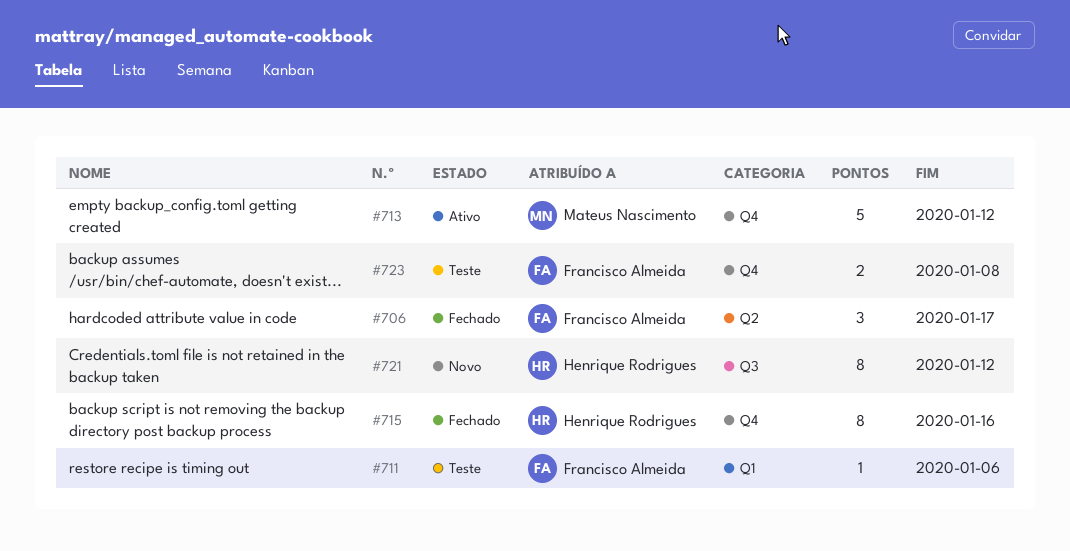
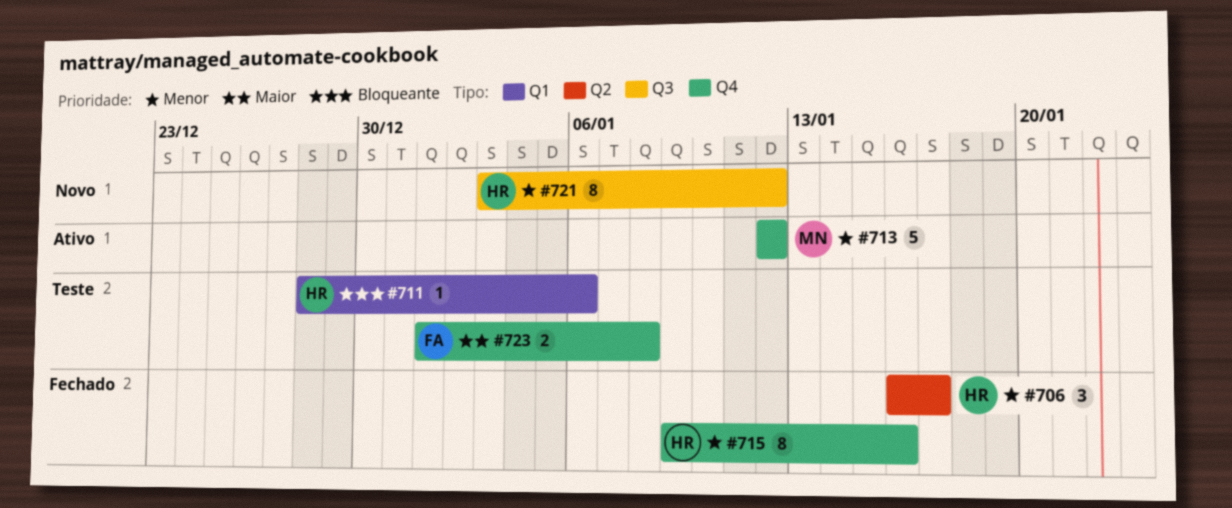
#706, owner: Francisco Almeida -> Henrique Rodrigues
#711, owner: Francisco Almeida -> Henrique Rodrigues

